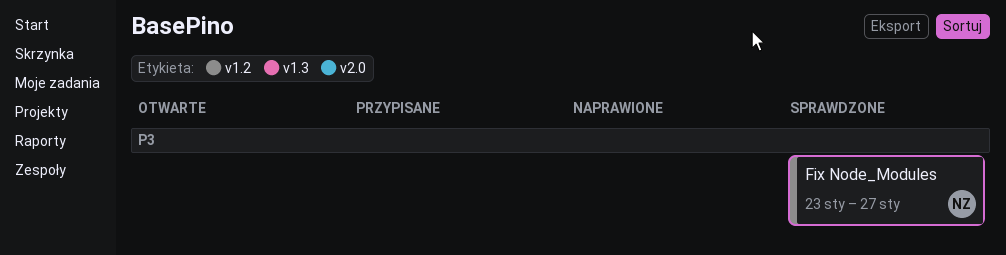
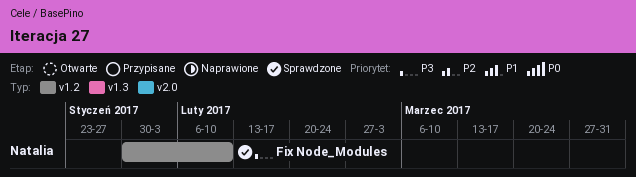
Fix Node_Modules, start: Jan 23 -> Jan 30
Fix Node_Modules, due: Jan 27 -> Feb 10

